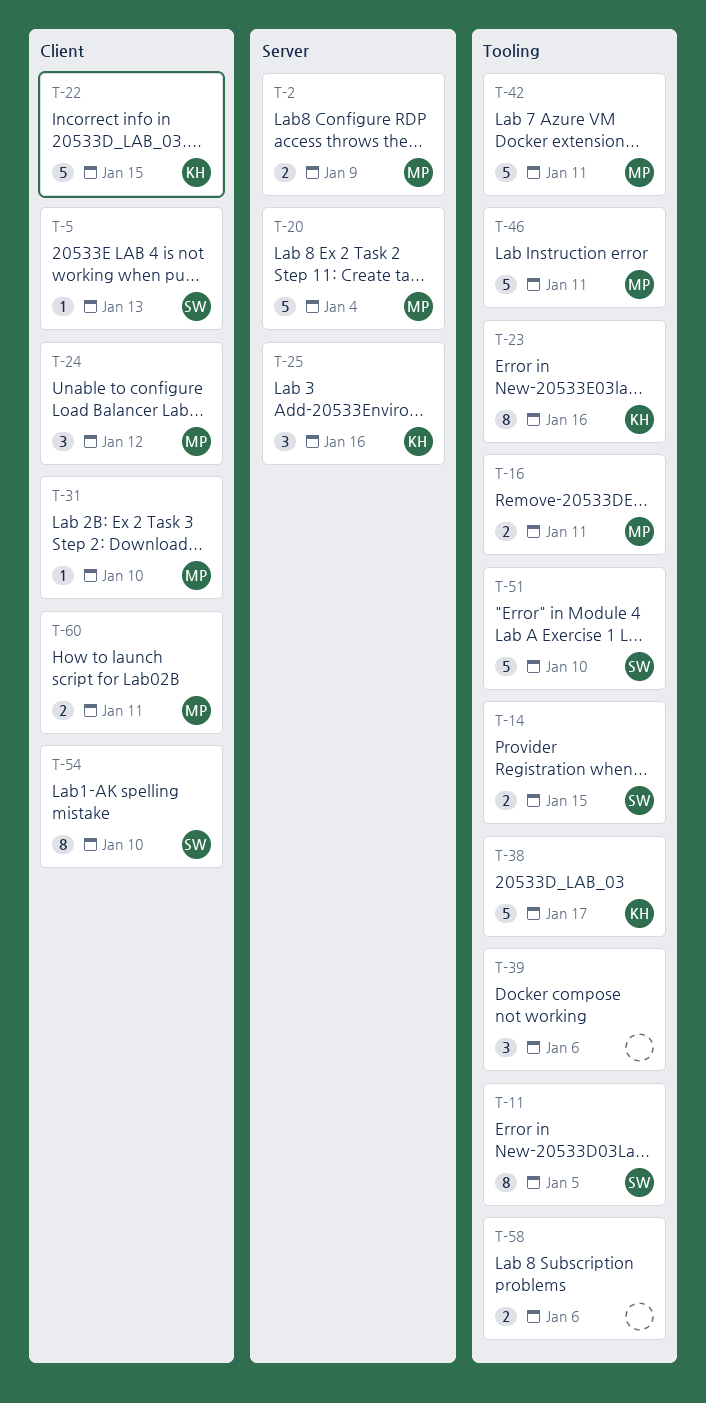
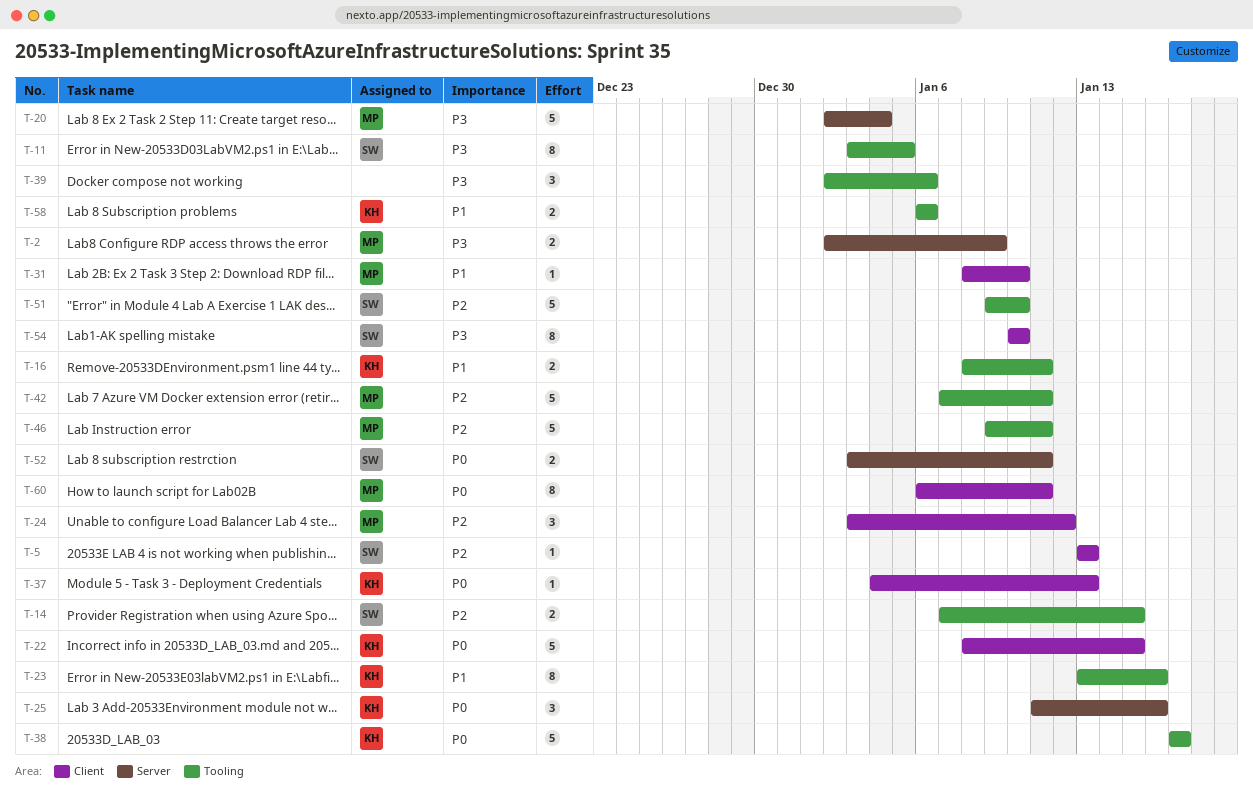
T-16, owner: MP -> KH
T-37: none -> present
T-52: none -> present
T-58, owner: none -> KH
T-60, estimate: 2 -> 8

